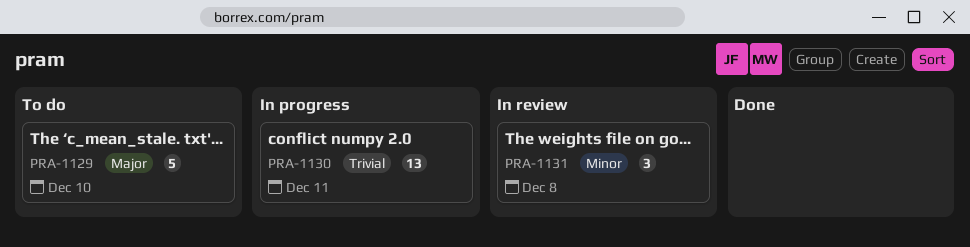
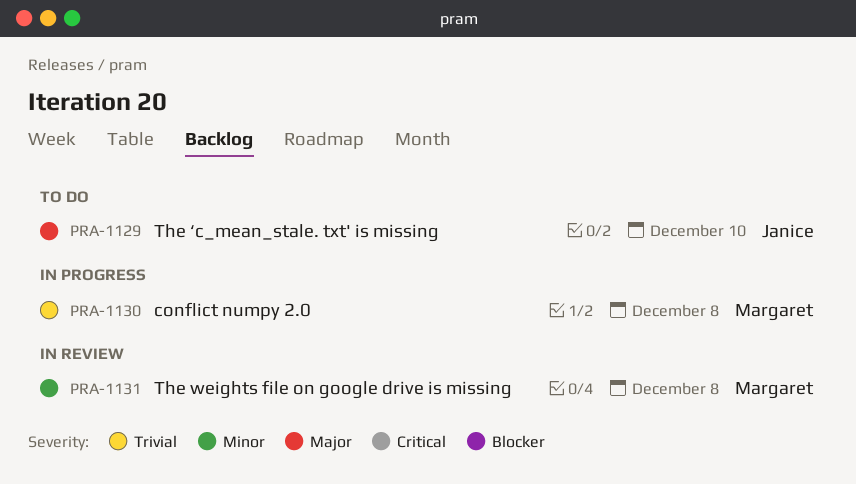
PRA-1130, due: Dec 11 -> Dec 8

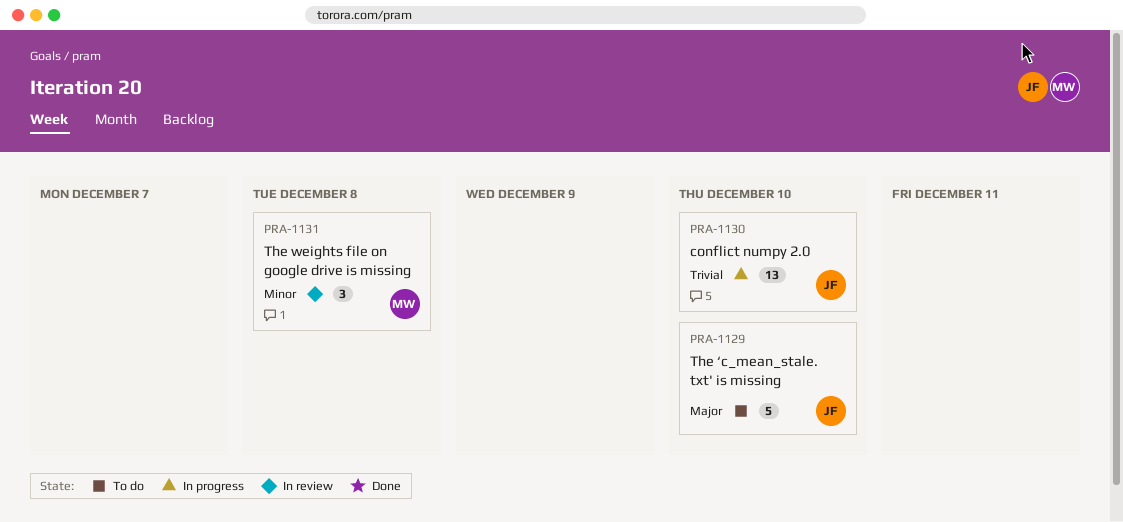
PRA-1130, owner: Margaret -> Janice
PRA-1130, due: Dec 8 -> Dec 10

